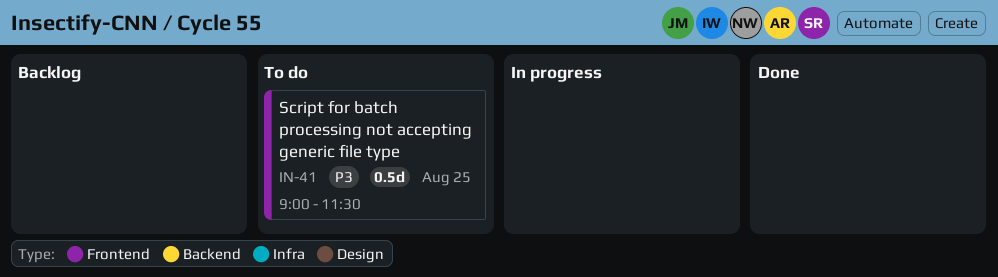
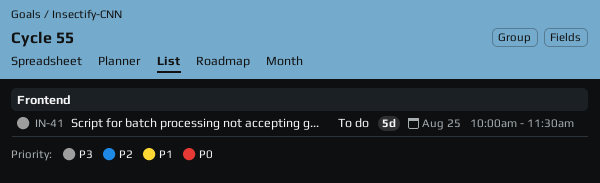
IN-41, estimate: 0.5d -> 5d
IN-41, begins: 09:00 -> 10:00

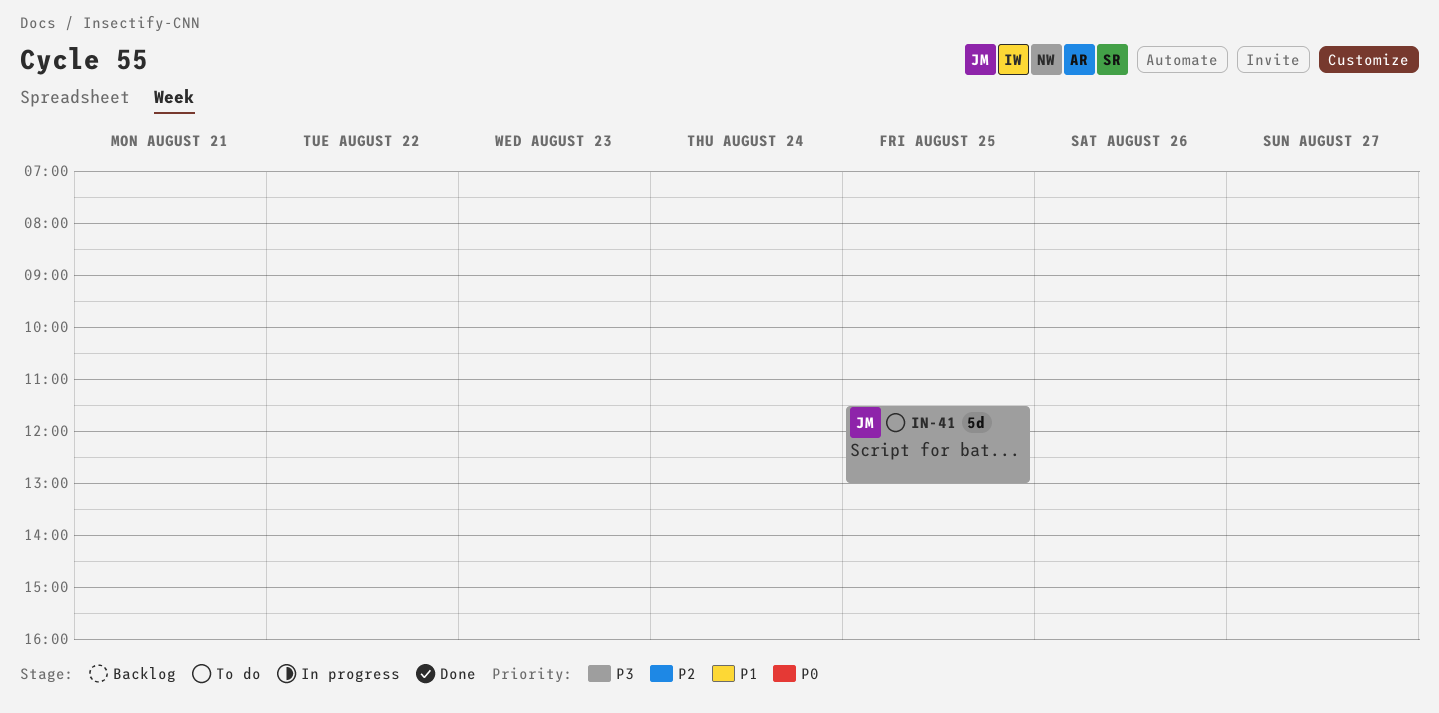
IN-41, begins: 10:00 -> 11:30
IN-41, ends: 11:30 -> 13:00

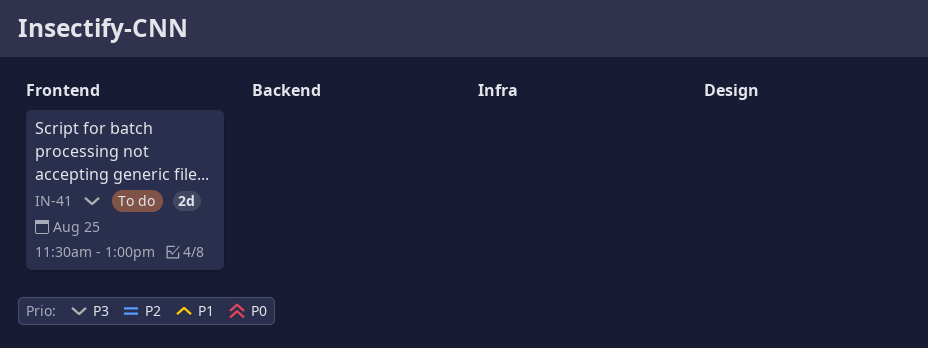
IN-41, estimate: 5d -> 2d

